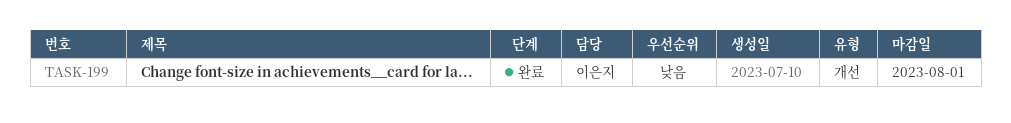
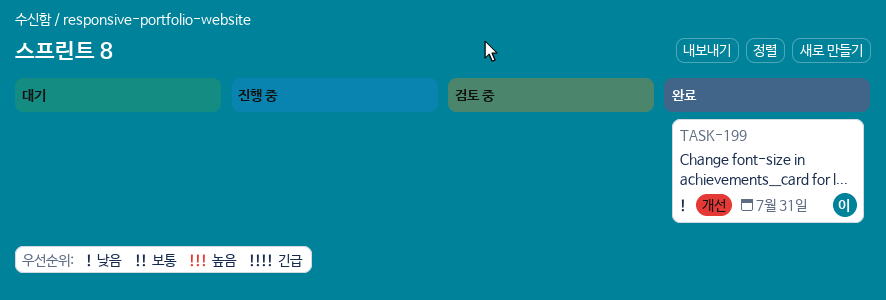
TASK-199, due: Aug 1 -> Jul 31

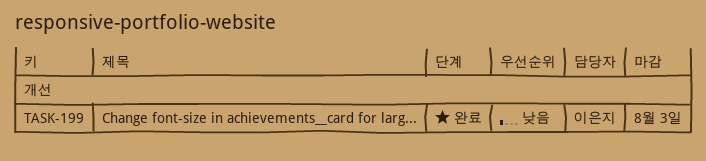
TASK-199, due: Jul 31 -> Aug 3

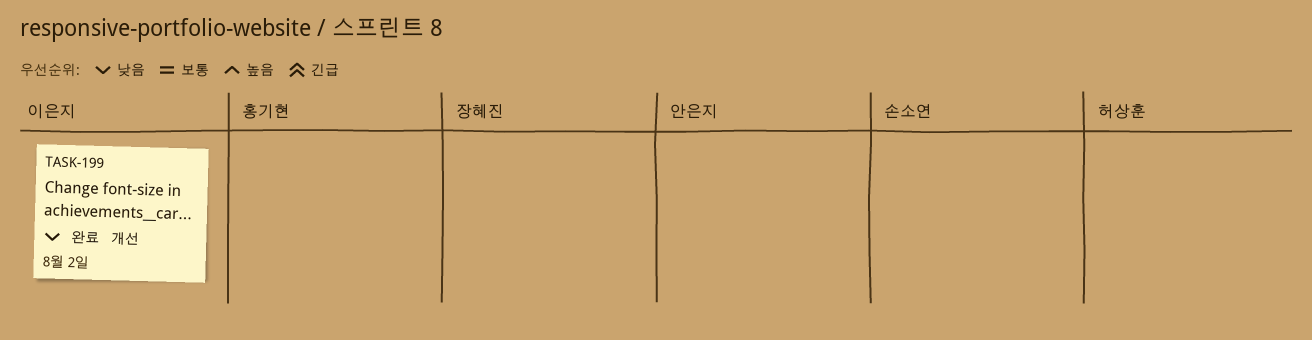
TASK-199, due: Aug 3 -> Aug 2

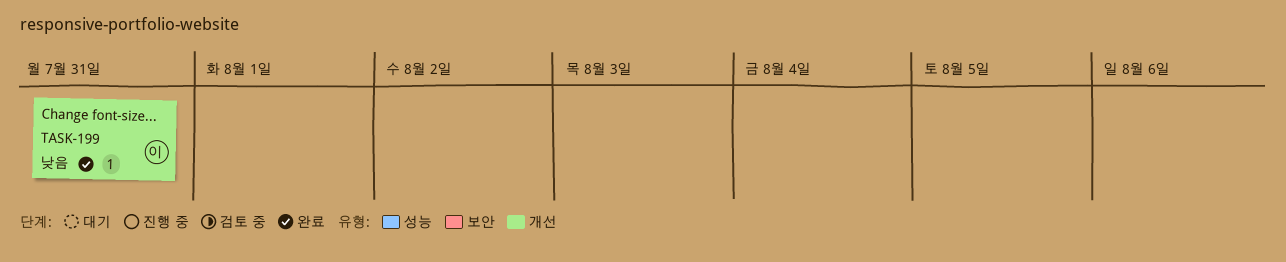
TASK-199, due: Aug 2 -> Jul 31

